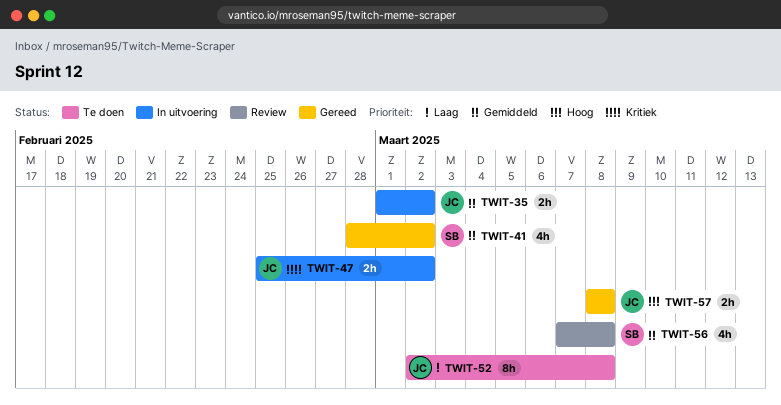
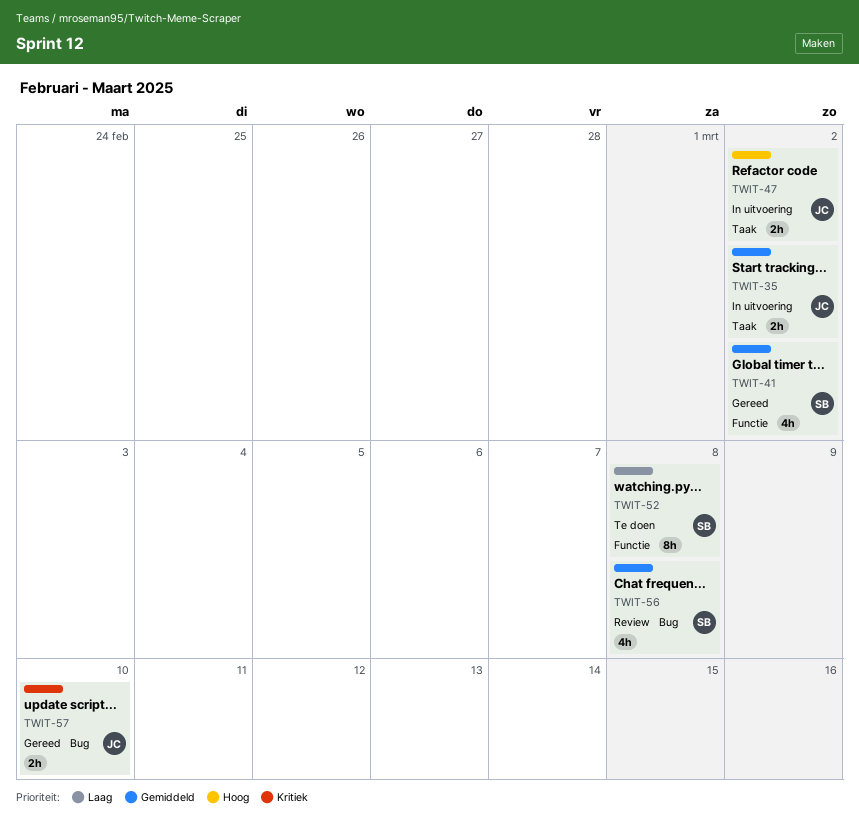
TWIT-47, priority: Kritiek -> Hoog
TWIT-52, owner: JC -> SB
TWIT-57, priority: Hoog -> Kritiek
TWIT-57, due: Mar 8 -> Mar 10

